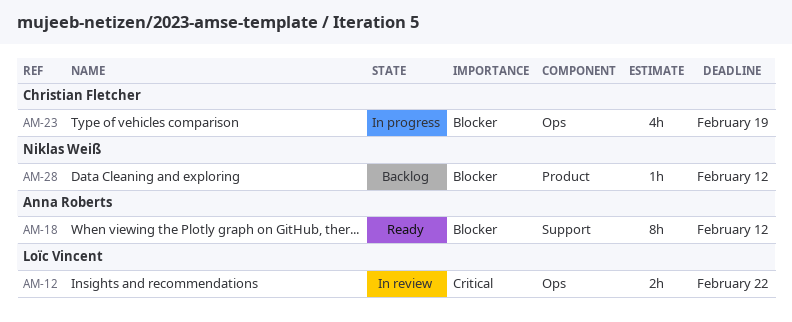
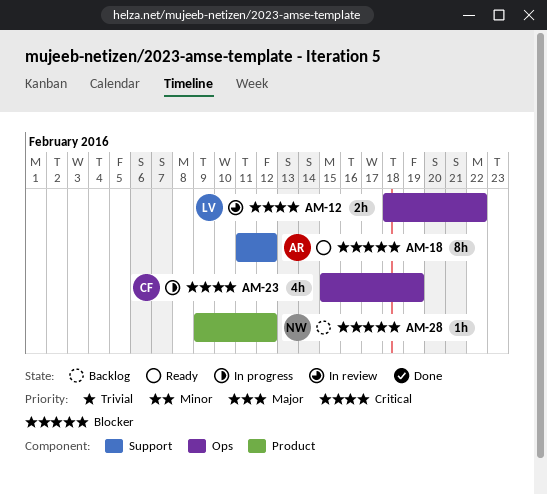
AM-23, priority: Blocker -> Critical

